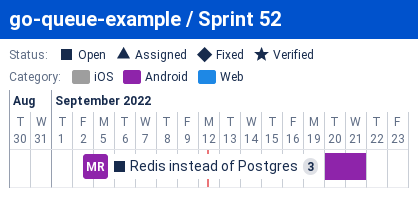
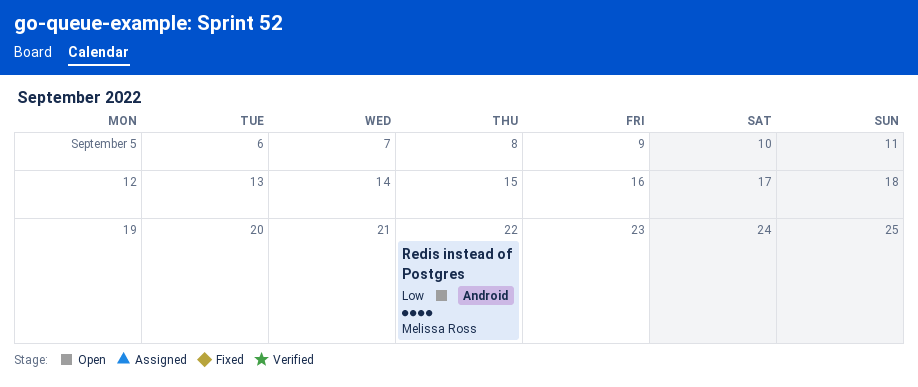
Redis instead of Postgres, estimate: 3 -> 4
Redis instead of Postgres, due: Sep 21 -> Sep 22

